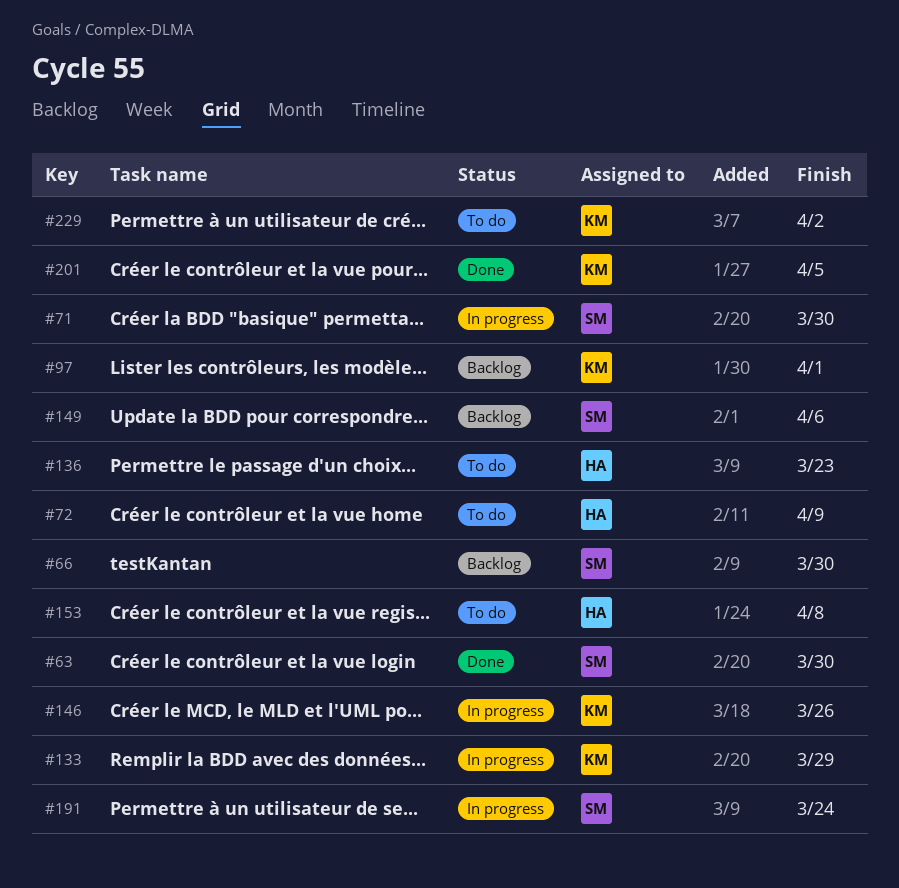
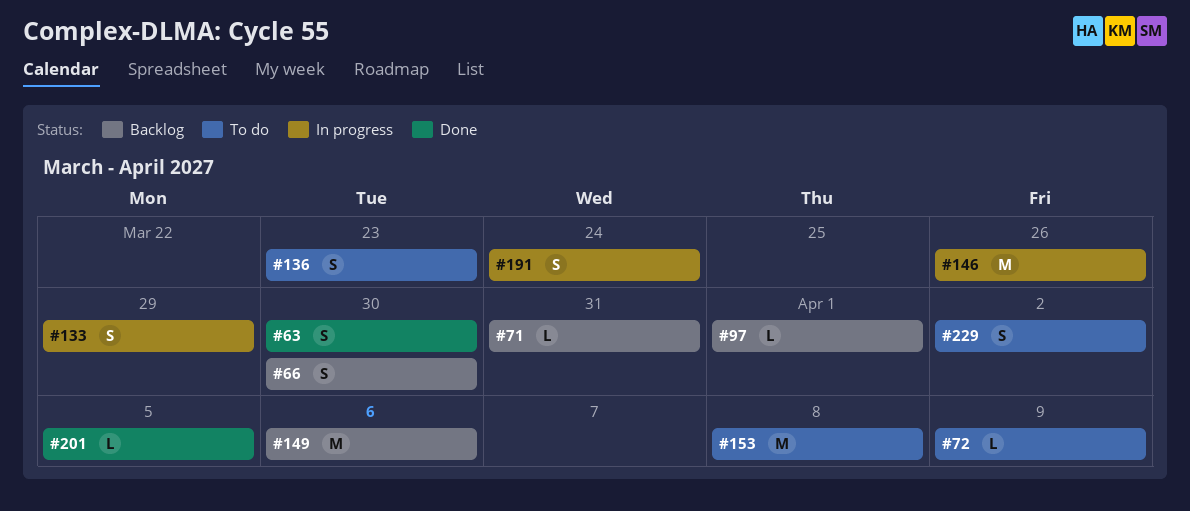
#71, status: In progress -> Backlog
#71, due: Mar 30 -> Mar 31

